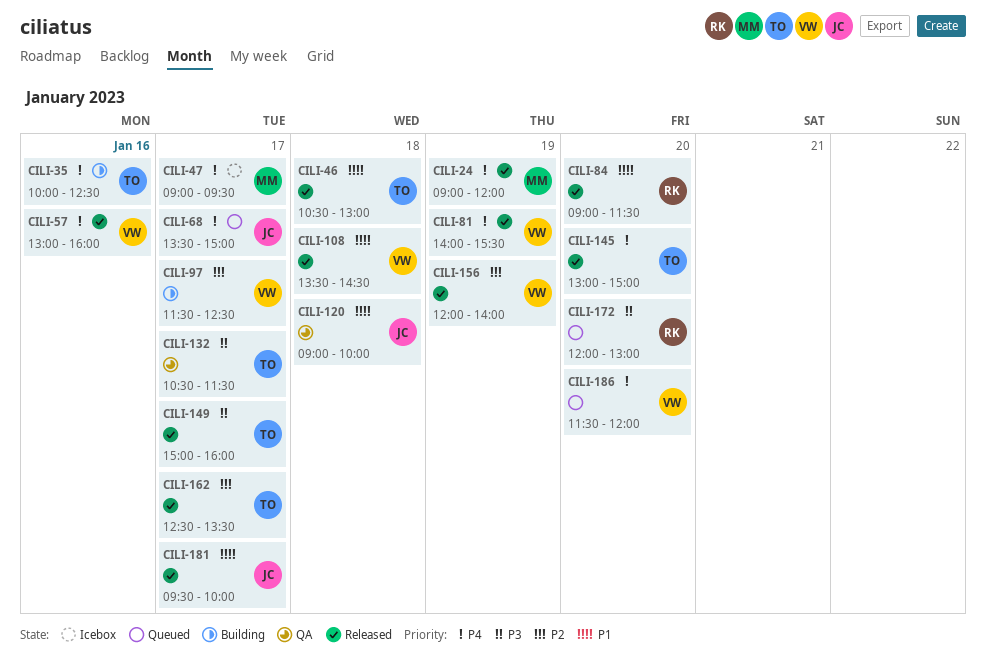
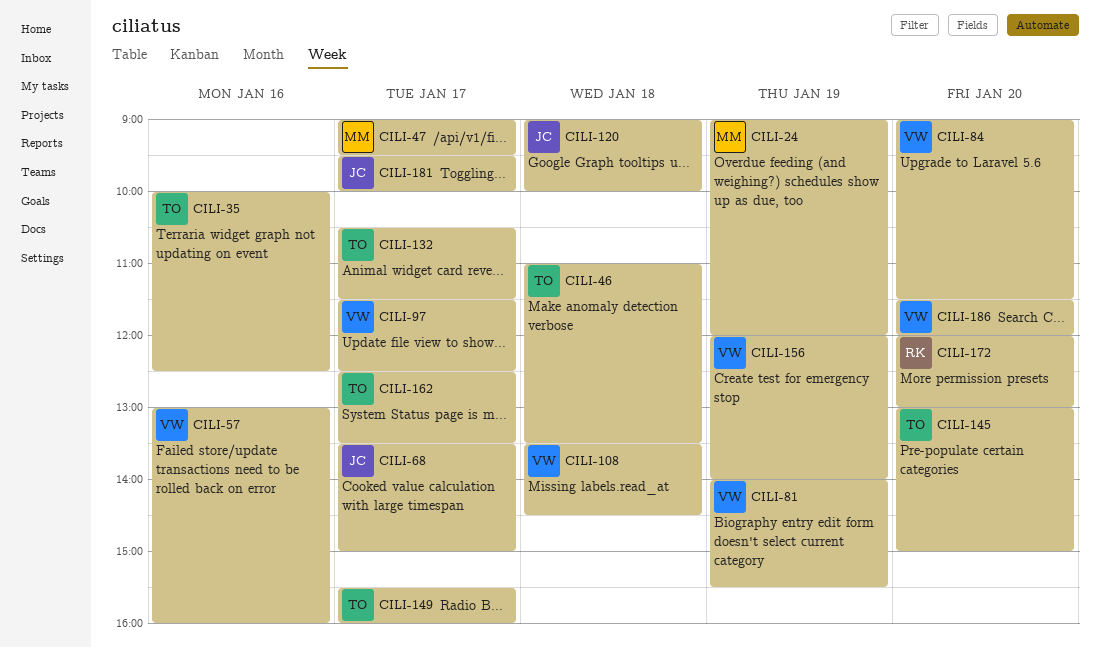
CILI-46, begins: 10:30 -> 11:00
CILI-46, ends: 13:00 -> 13:30
CILI-84, owner: RK -> VW
CILI-149, begins: 15:00 -> 15:30

